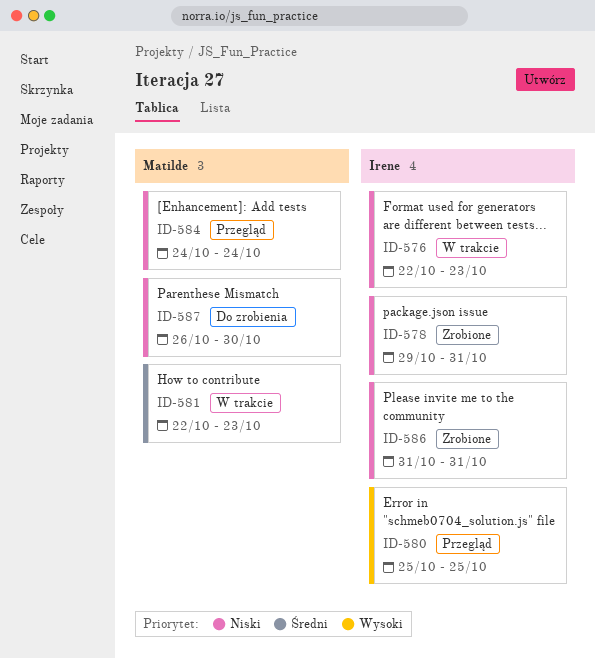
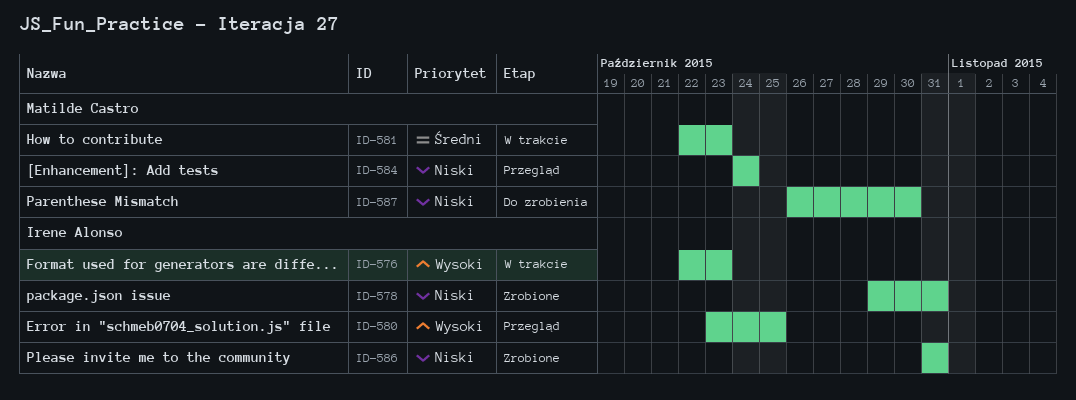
ID-576, priority: Niski -> Wysoki
ID-580, start: Oct 25 -> Oct 23

